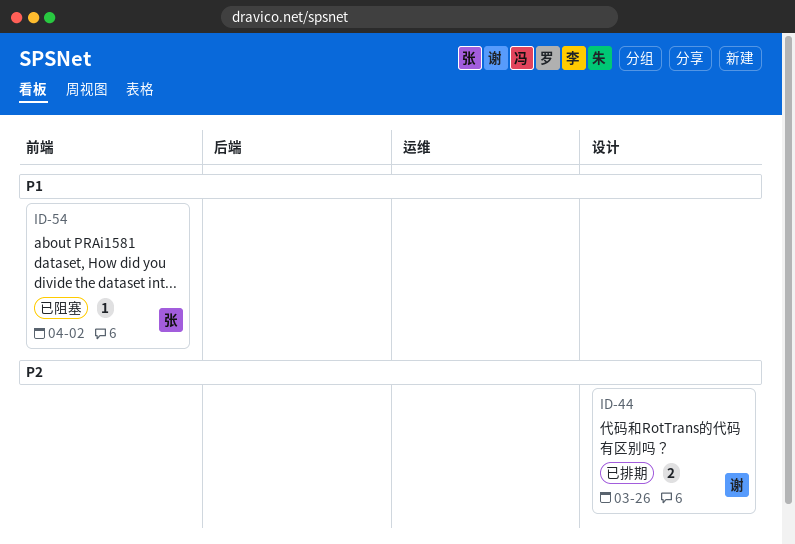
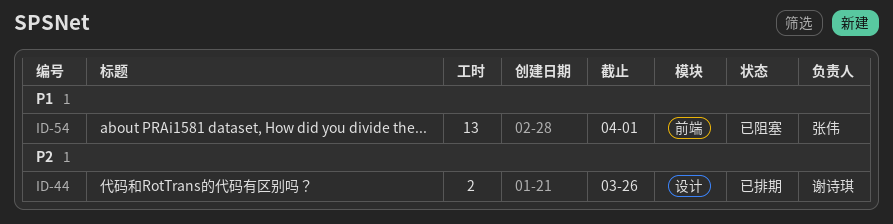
ID-54, estimate: 1 -> 13
ID-54, due: Apr 2 -> Apr 1

